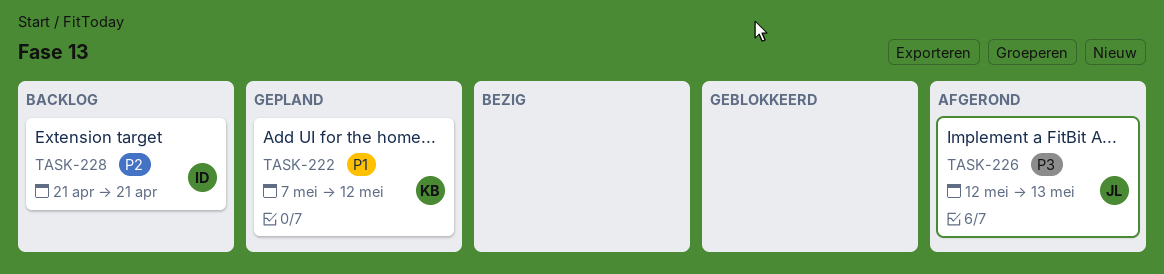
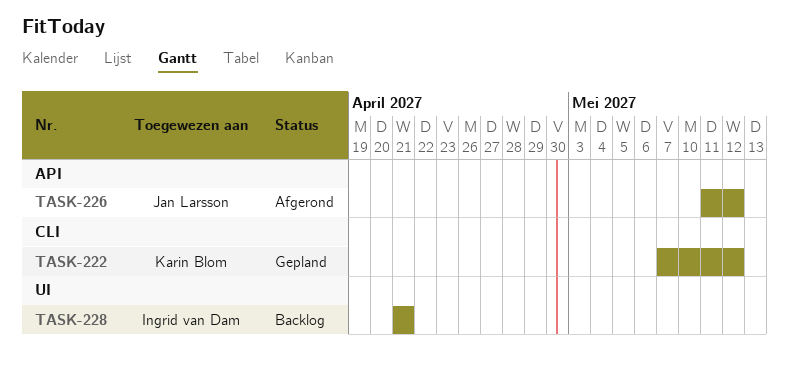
TASK-226, start: May 12 -> May 11
TASK-226, due: May 13 -> May 12

